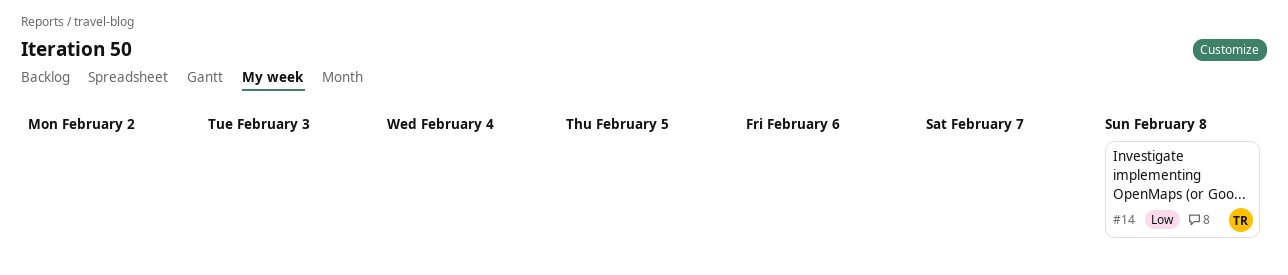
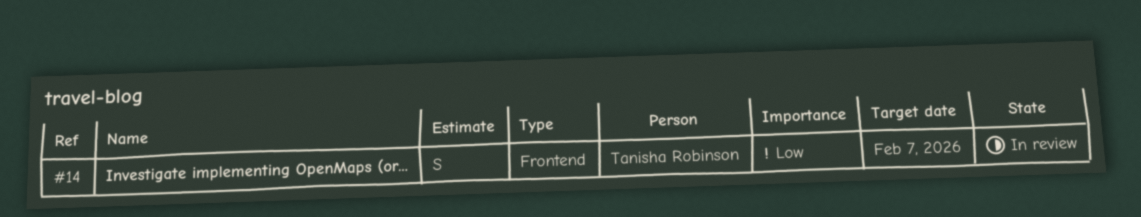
#14, due: Feb 8 -> Feb 7

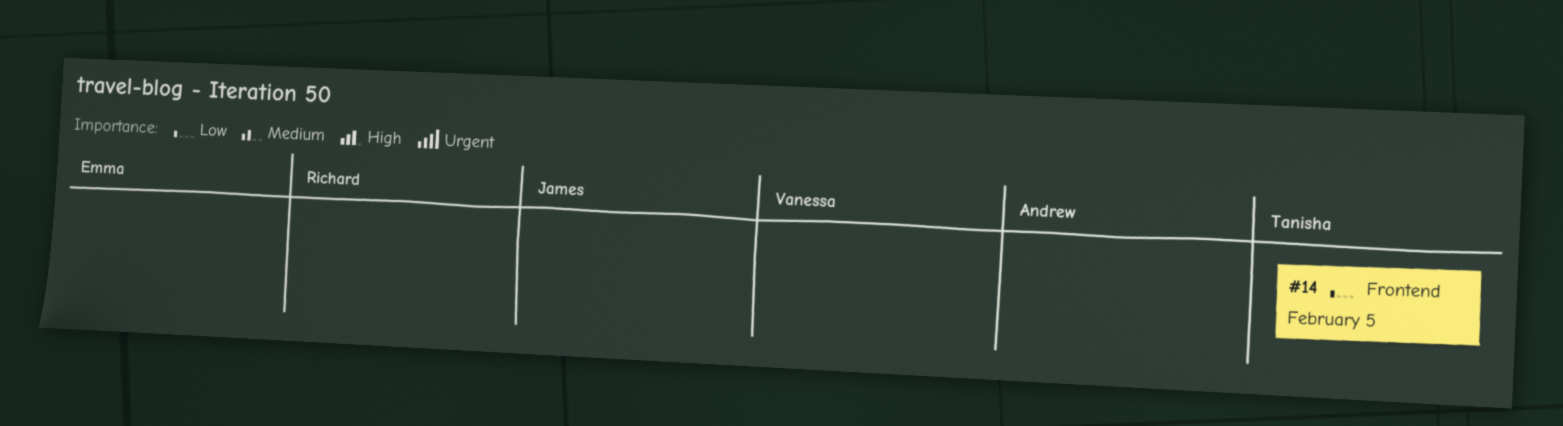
#14, due: Feb 7 -> Feb 5

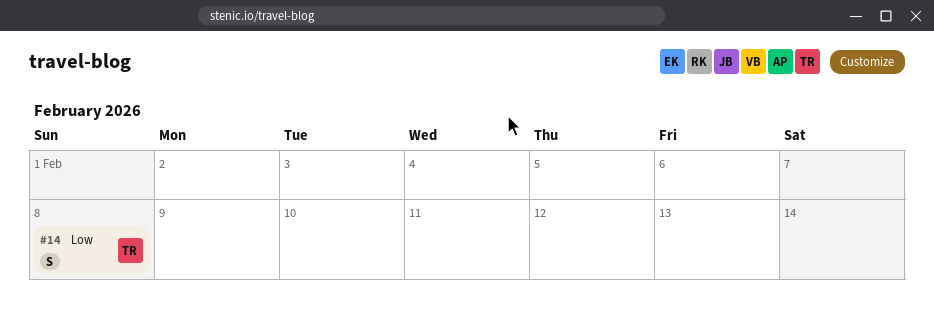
#14, due: Feb 5 -> Feb 8

